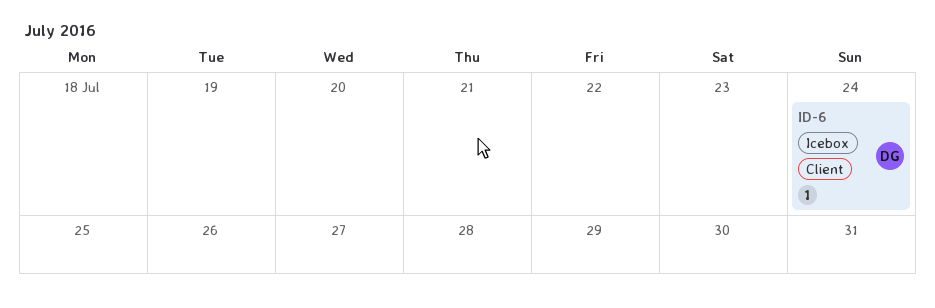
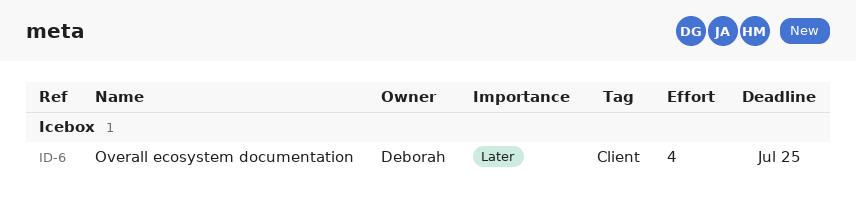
ID-6, estimate: 1 -> 4
ID-6, due: Jul 24 -> Jul 25

